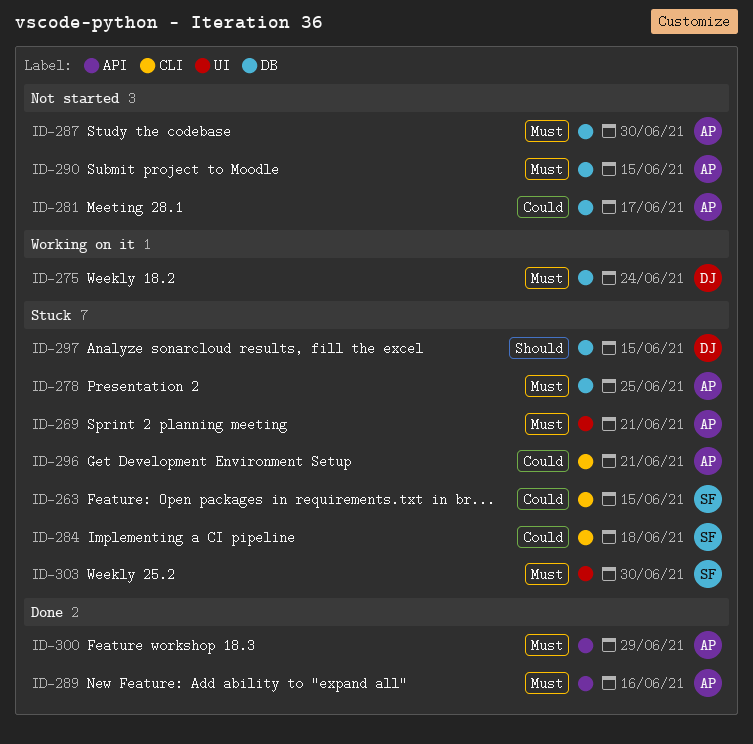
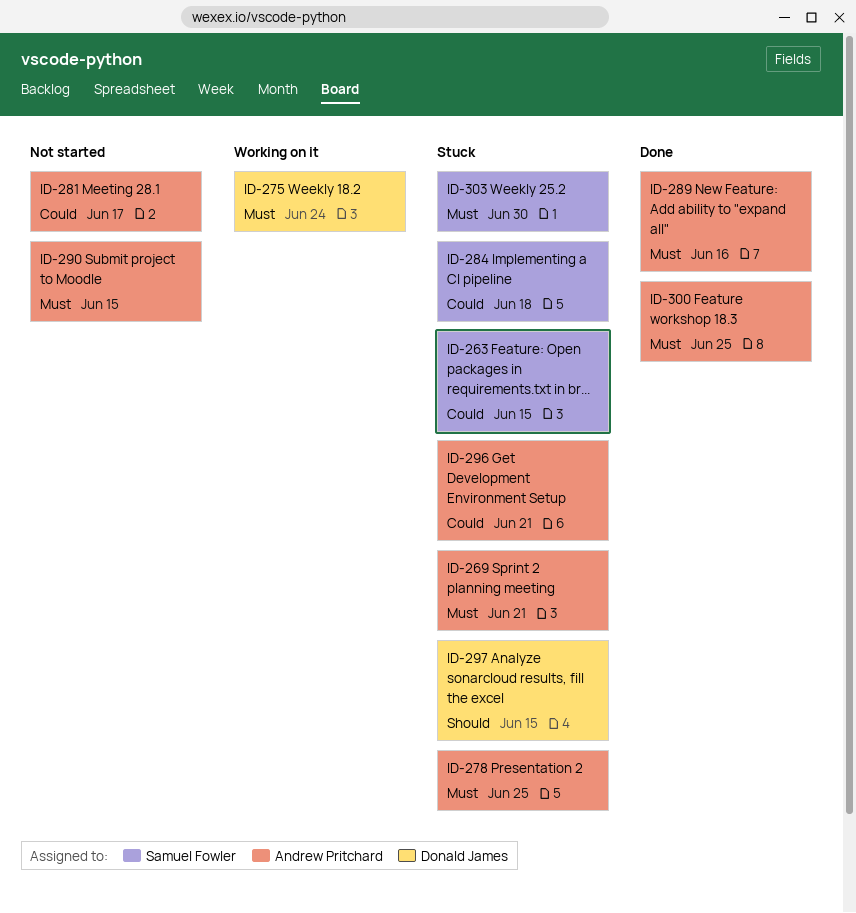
ID-287: present -> none
ID-300, due: Jun 29 -> Jun 25

